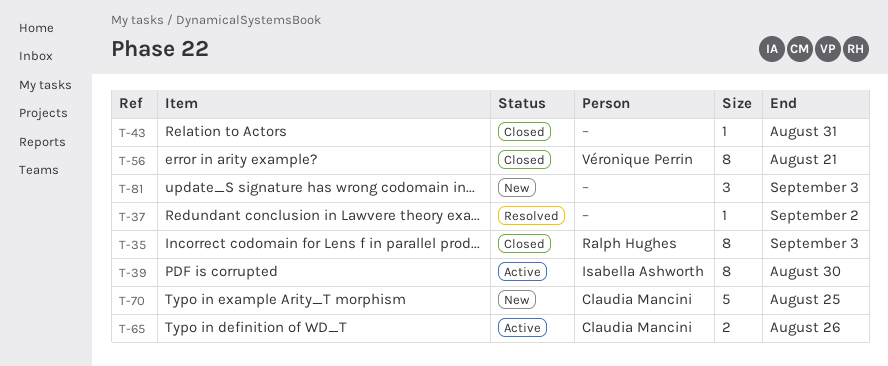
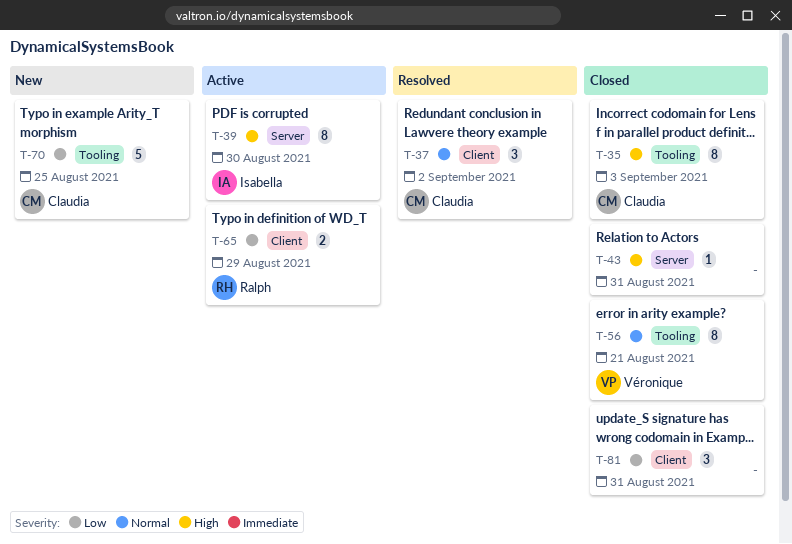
T-35, owner: Ralph Hughes -> Claudia Mancini
T-37, owner: none -> Claudia Mancini
T-37, estimate: 1 -> 3
T-65, owner: Claudia Mancini -> Ralph Hughes
T-65, due: Aug 26 -> Aug 29
T-81, status: New -> Closed
T-81, due: Sep 3 -> Aug 31

